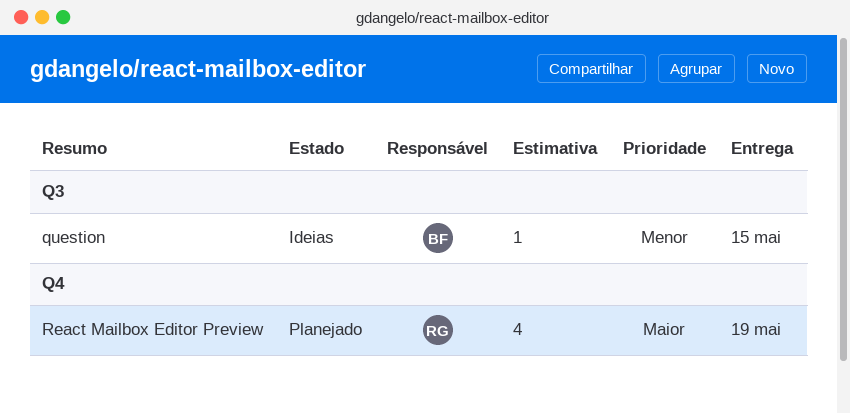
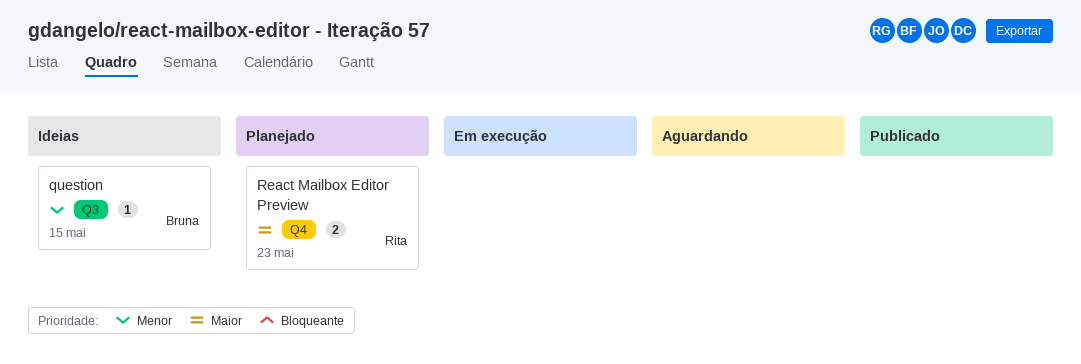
React Mailbox Editor Preview, estimate: 4 -> 2
React Mailbox Editor Preview, due: May 19 -> May 23

